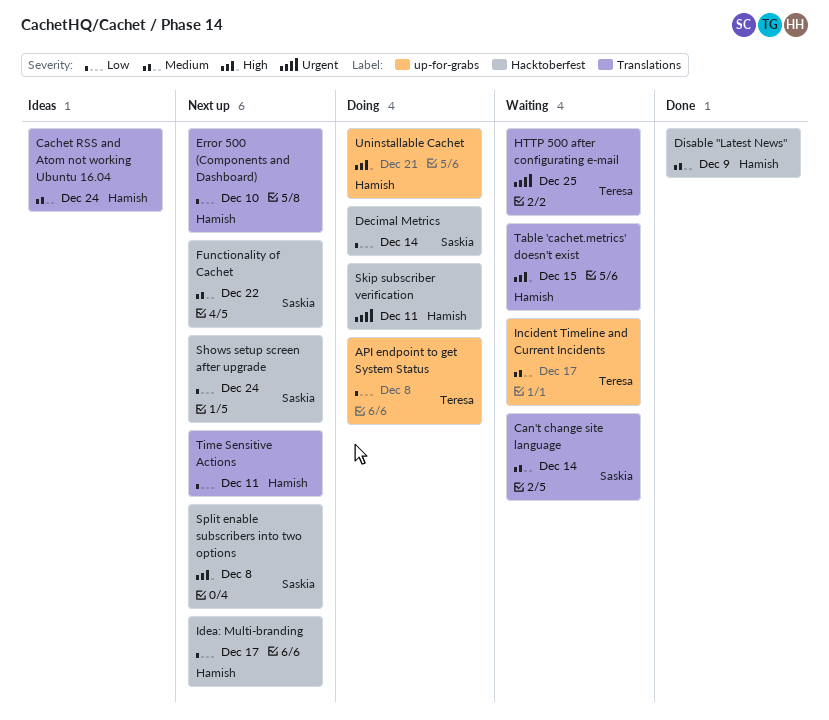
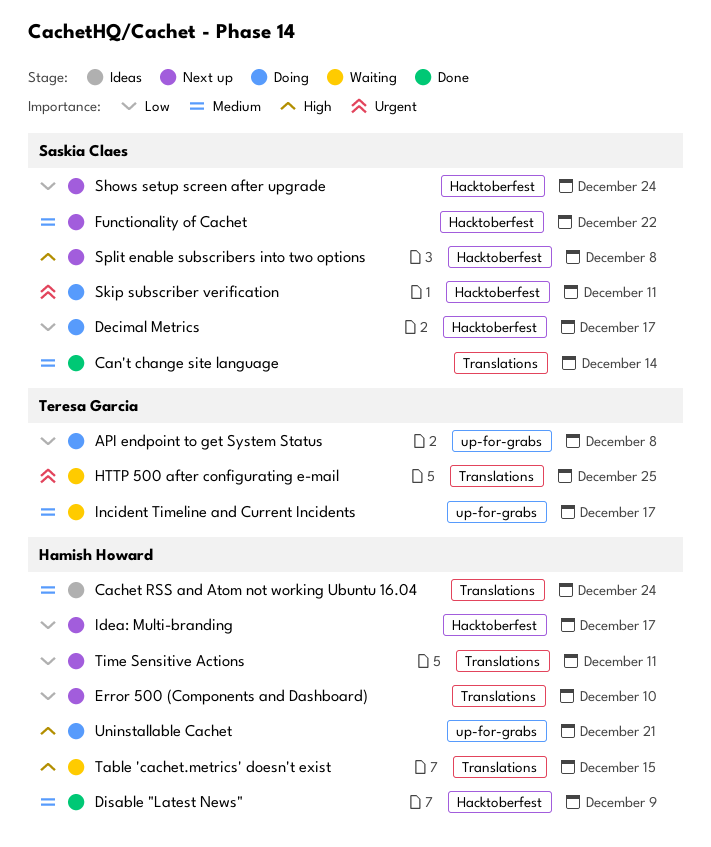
Can't change site language, status: Waiting -> Done
Decimal Metrics, due: Dec 14 -> Dec 17
Skip subscriber verification, owner: Hamish Howard -> Saskia Claes

